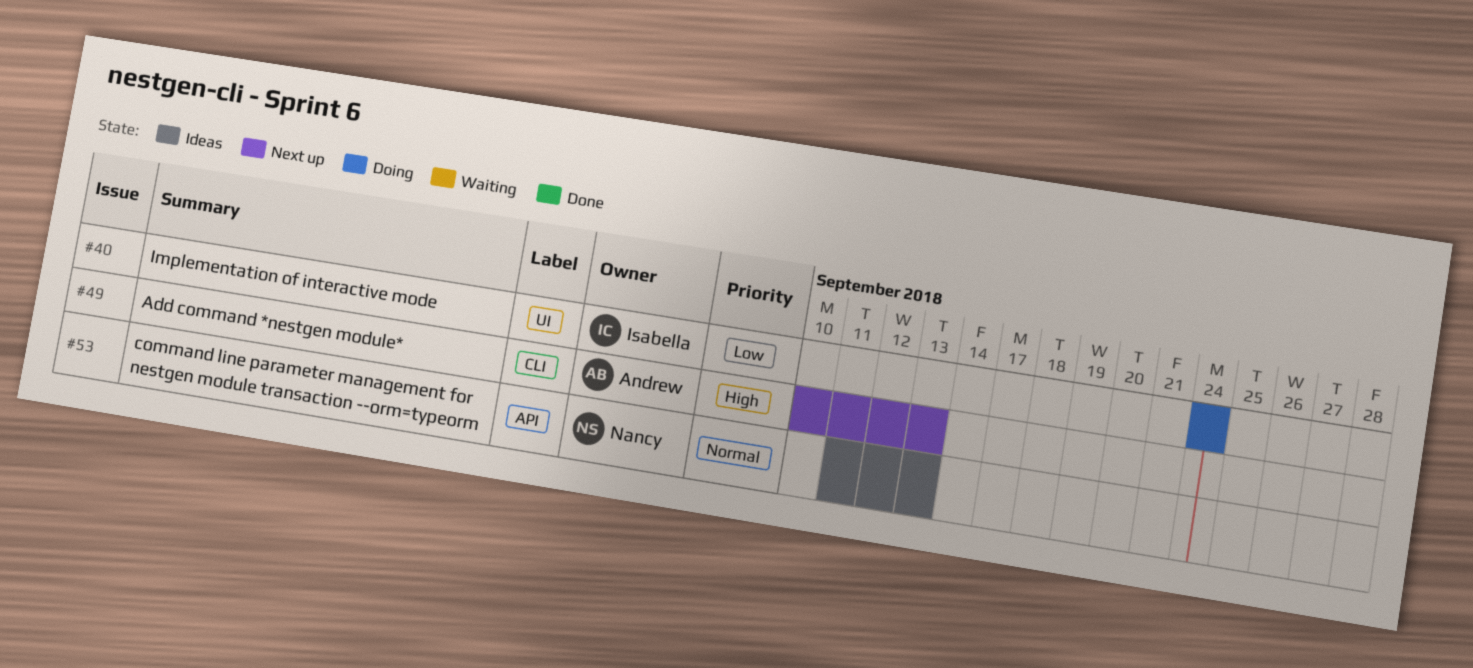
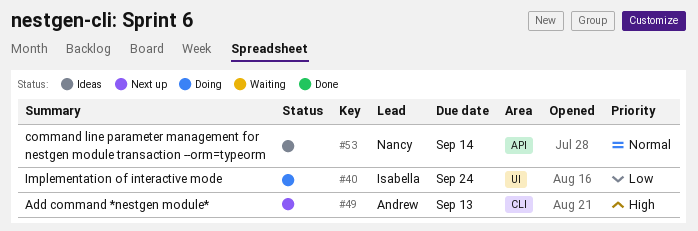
#53, due: Sep 13 -> Sep 14

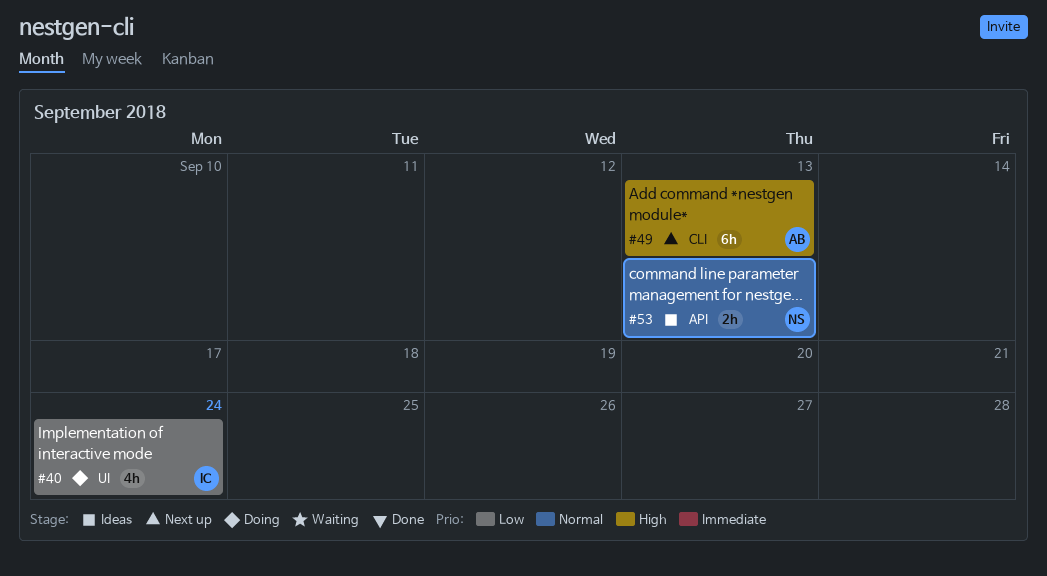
#53, due: Sep 14 -> Sep 13

